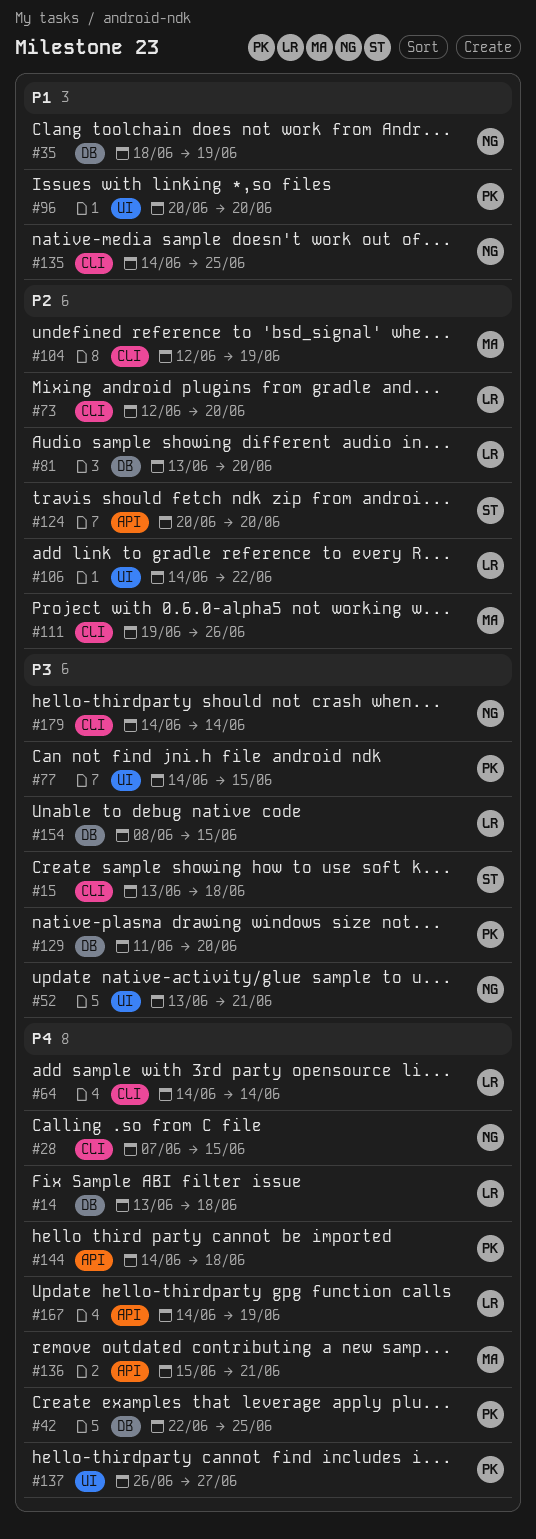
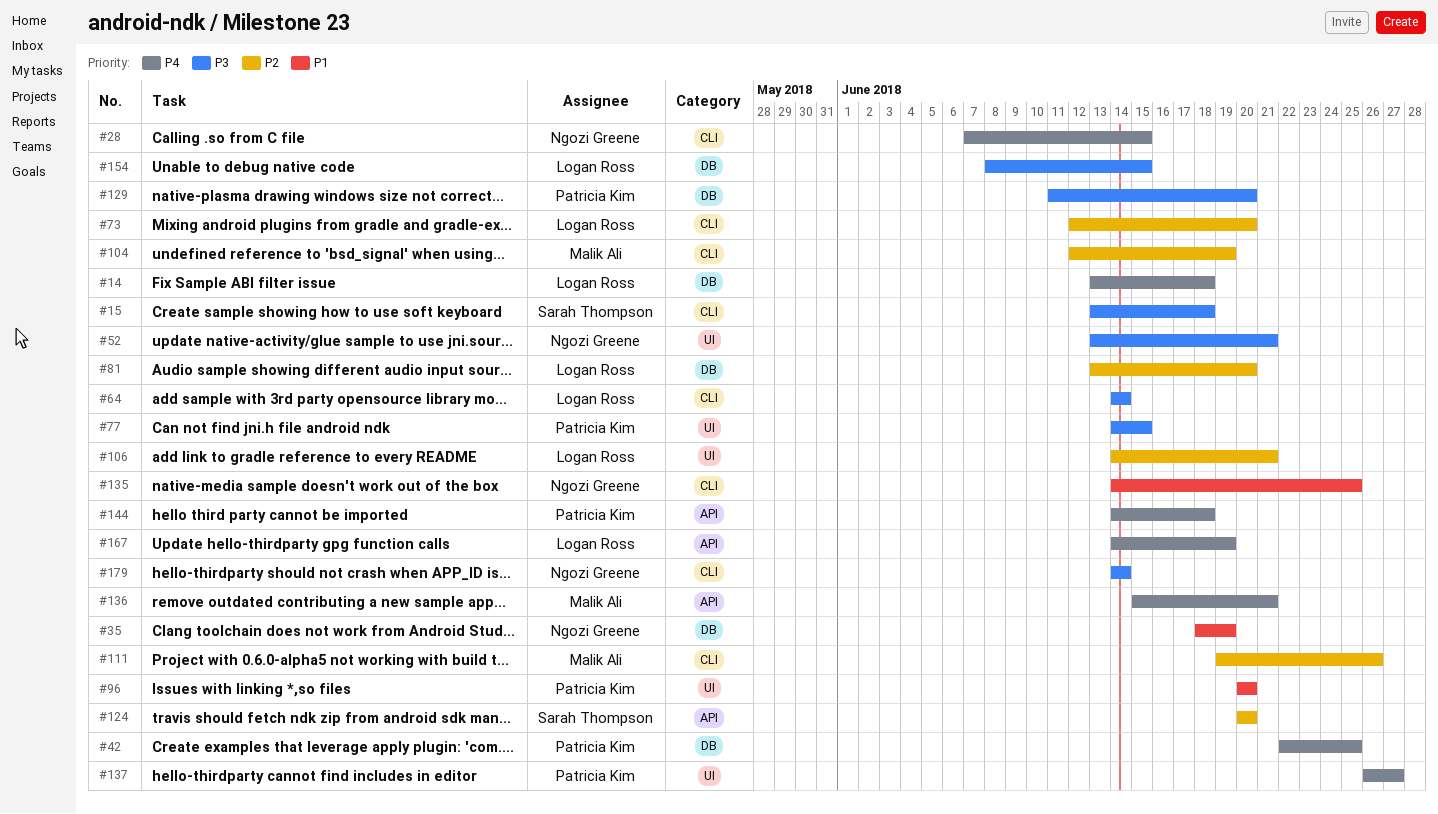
#64, priority: P4 -> P3
#106, due: Jun 22 -> Jun 21

